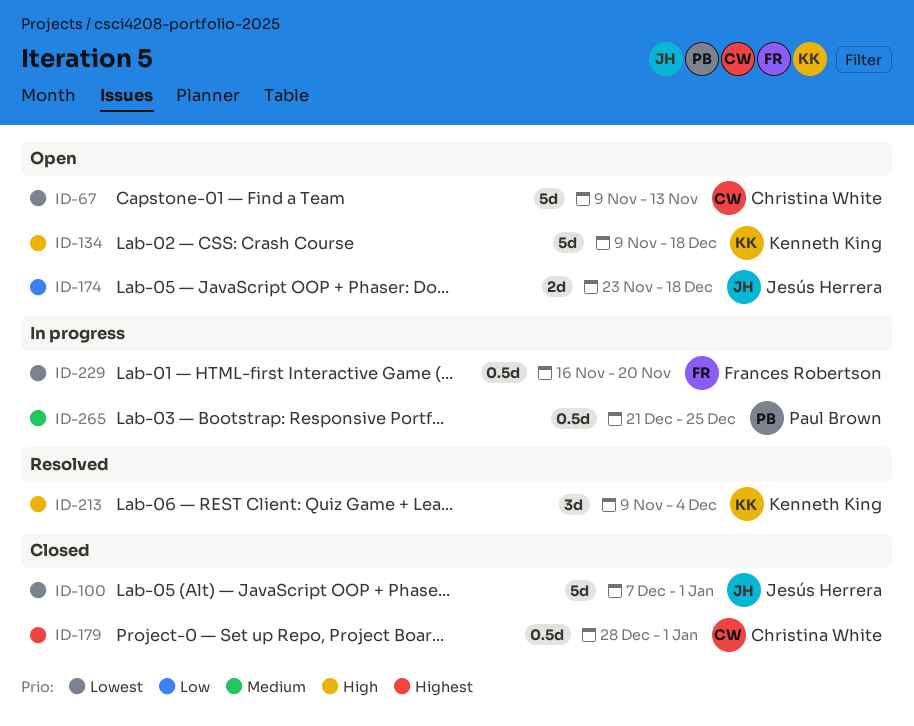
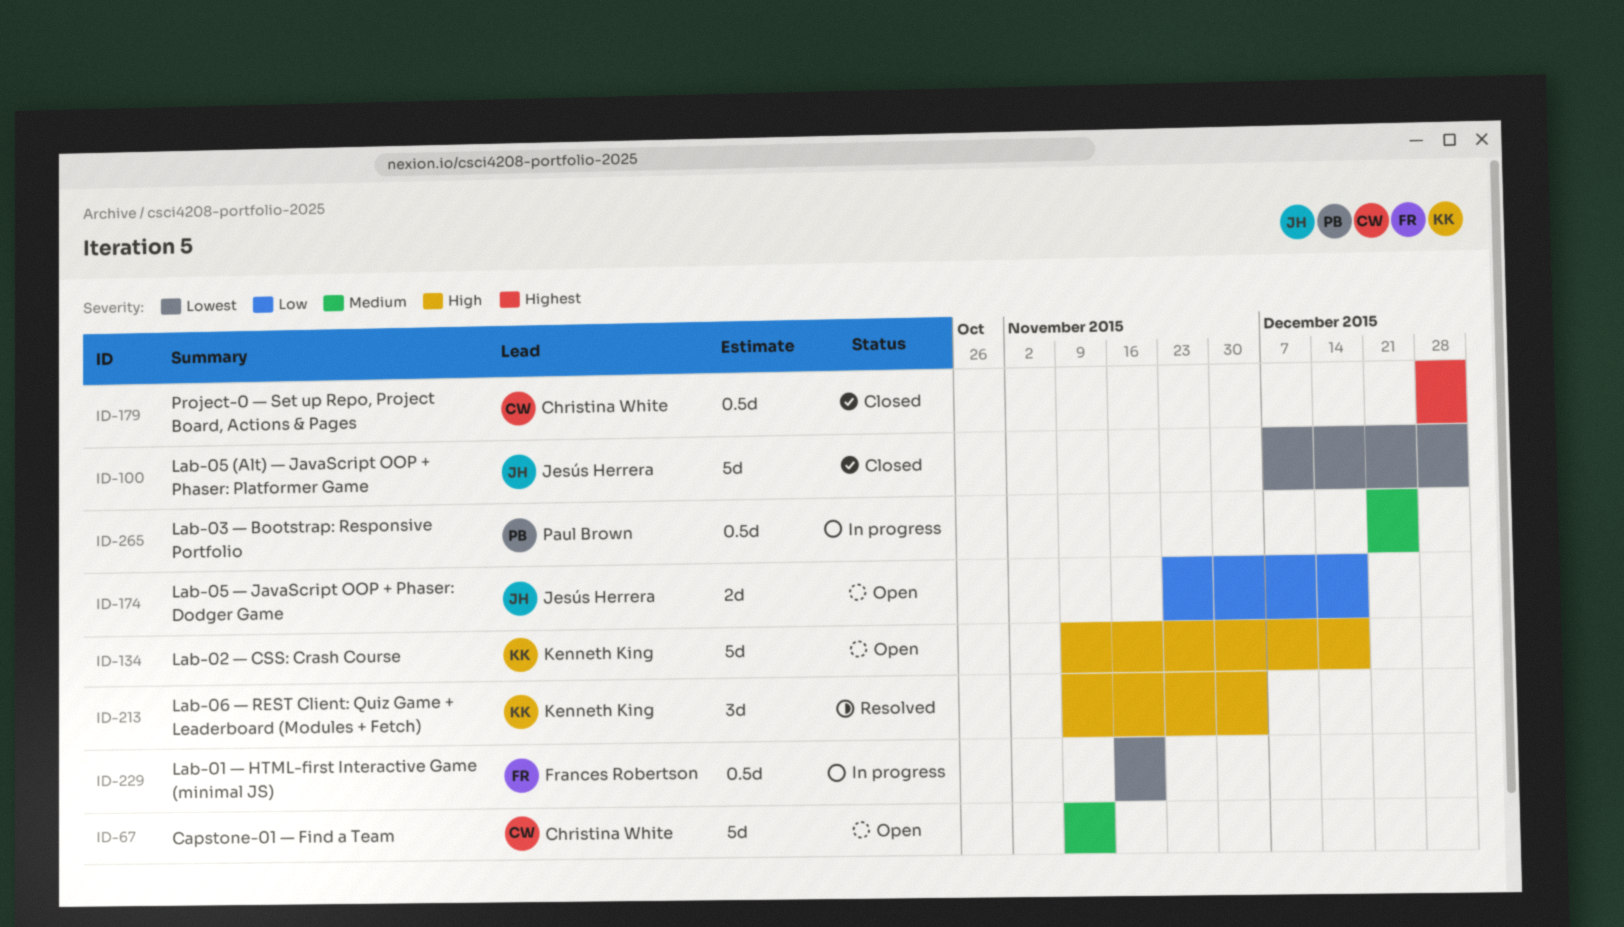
ID-67, priority: Lowest -> Medium

